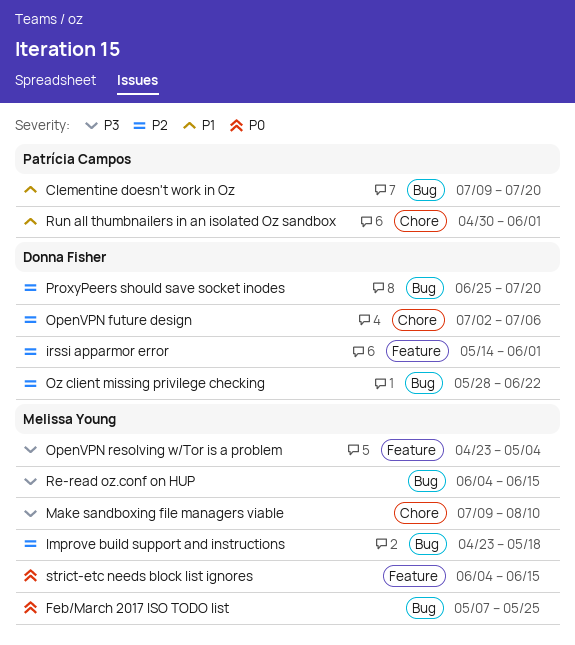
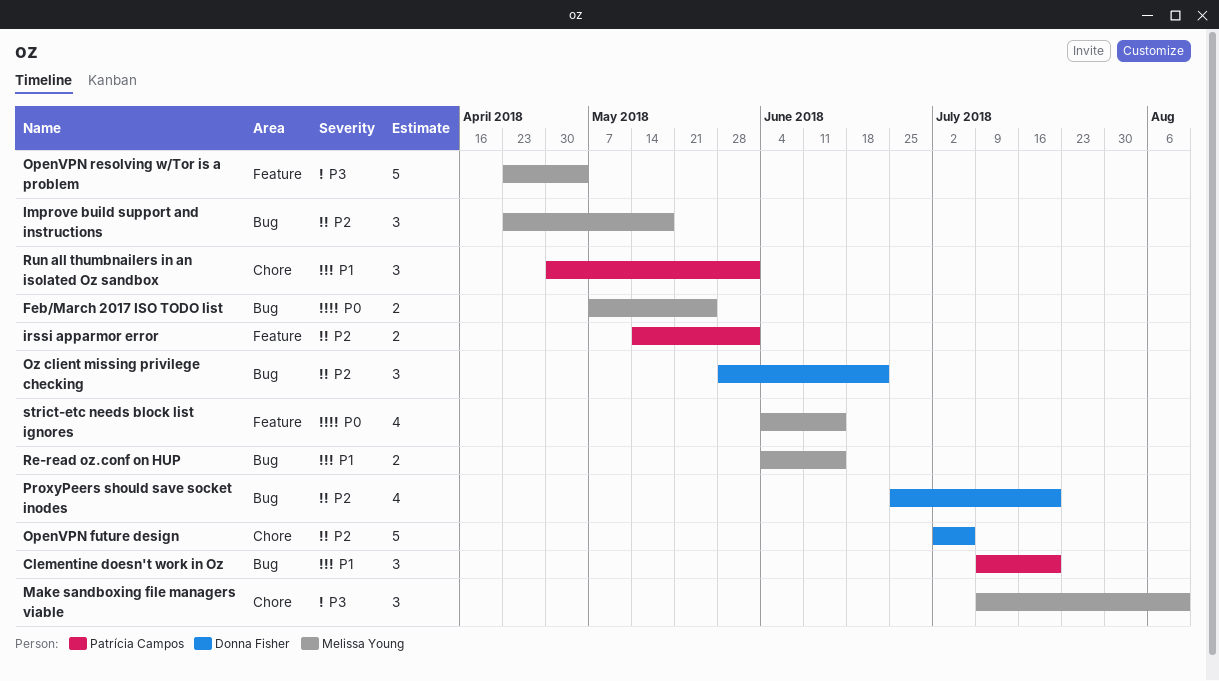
irssi apparmor error, owner: Donna Fisher -> Patrícia Campos
Re-read oz.conf on HUP, priority: P3 -> P1

